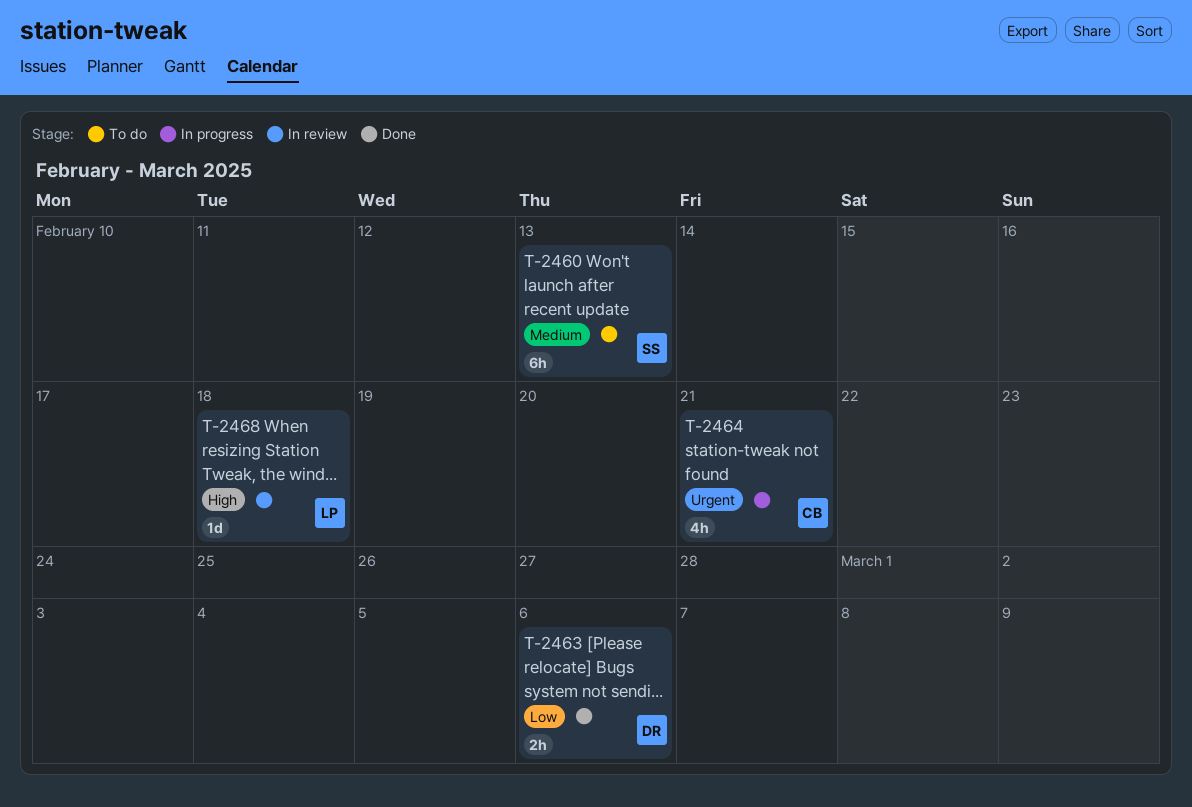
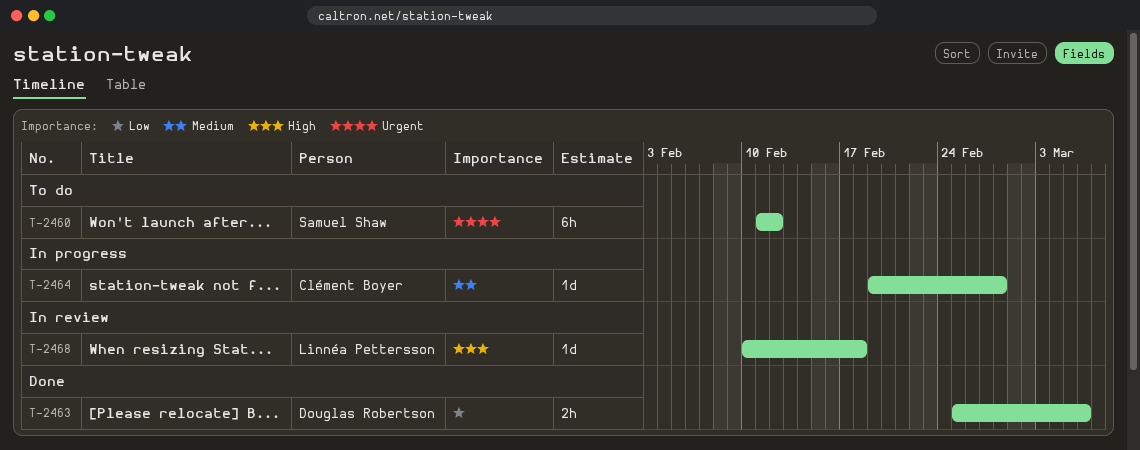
T-2460, priority: Medium -> Urgent
T-2460, due: Feb 13 -> Feb 12
T-2464, priority: Urgent -> Medium
T-2464, estimate: 4h -> 1d
T-2464, due: Feb 21 -> Feb 28

